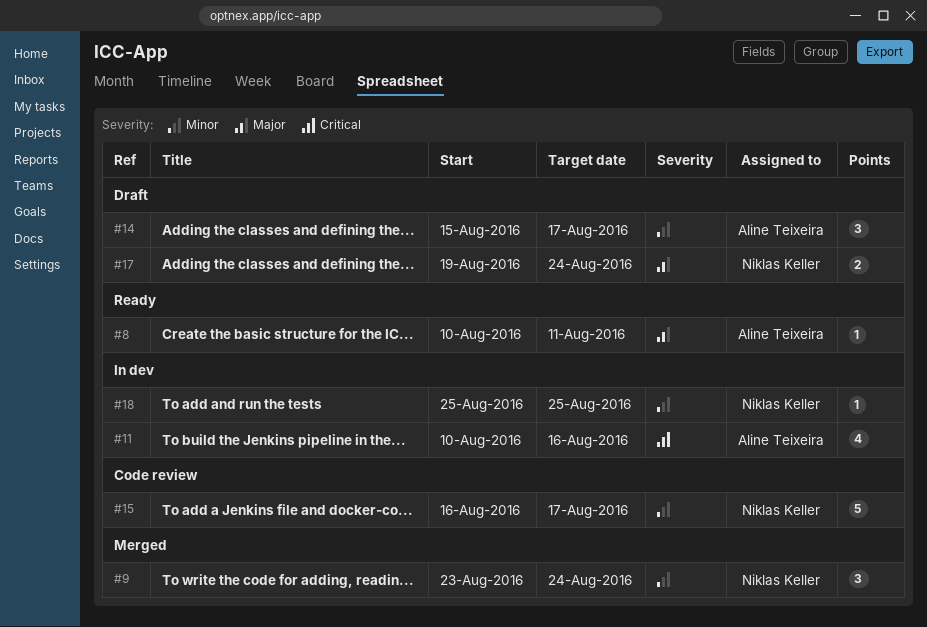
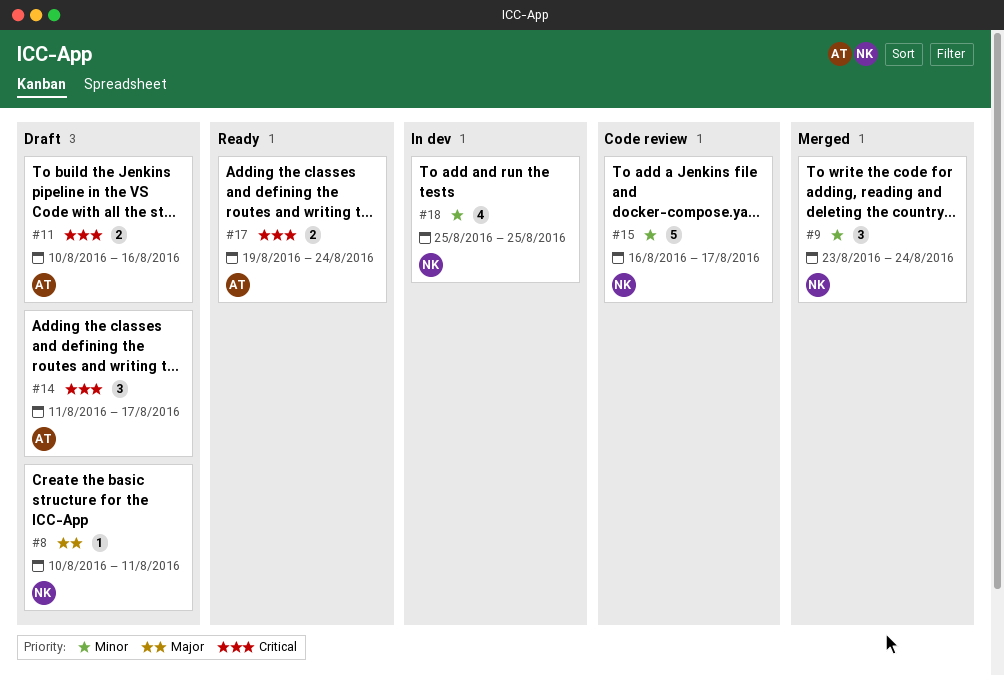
#8, status: Ready -> Draft
#8, owner: Aline Teixeira -> Niklas Keller
#11, status: In dev -> Draft
#11, estimate: 4 -> 2
#14, priority: Minor -> Critical
#14, start: Aug 15 -> Aug 11
#17, status: Draft -> Ready
#17, owner: Niklas Keller -> Aline Teixeira
#17, priority: Major -> Critical
#18, estimate: 1 -> 4

